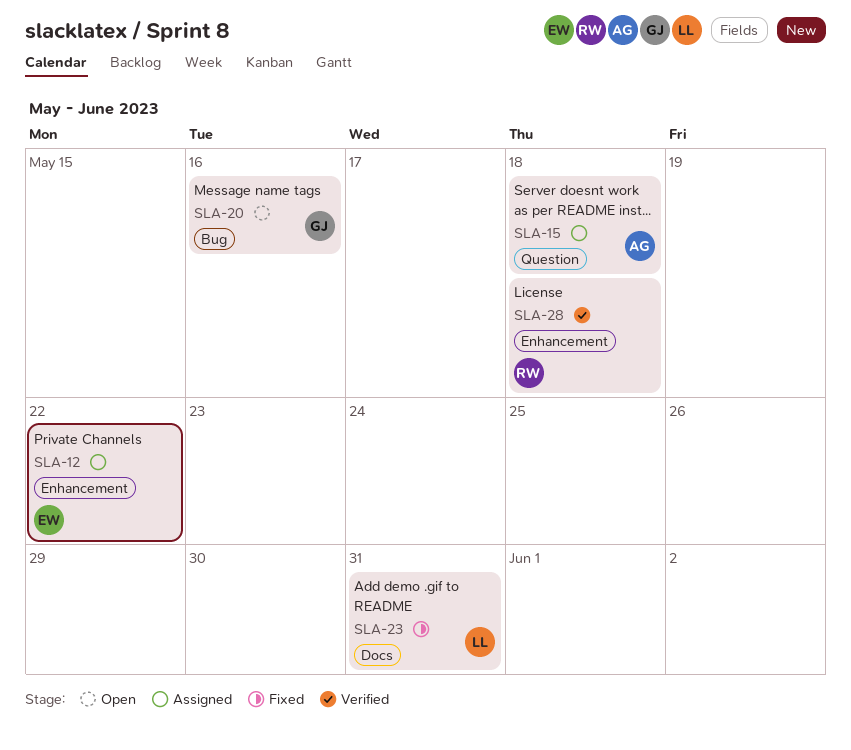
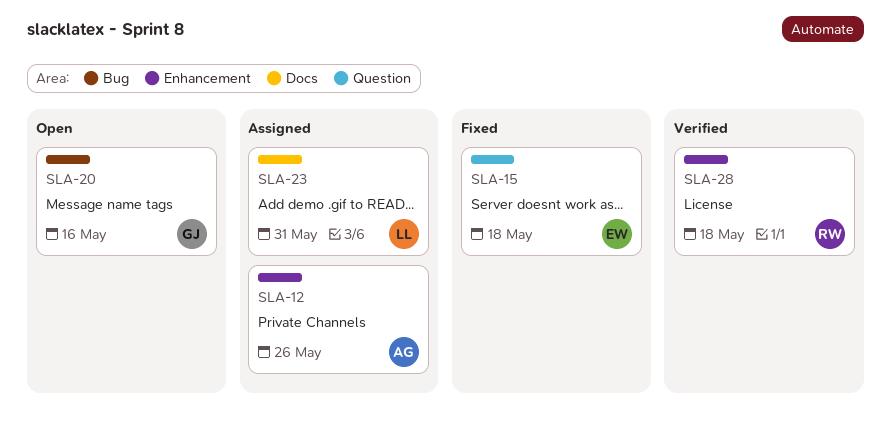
SLA-12, owner: EW -> AG
SLA-12, due: May 22 -> May 26
SLA-15, status: Assigned -> Fixed
SLA-15, owner: AG -> EW
SLA-23, status: Fixed -> Assigned

